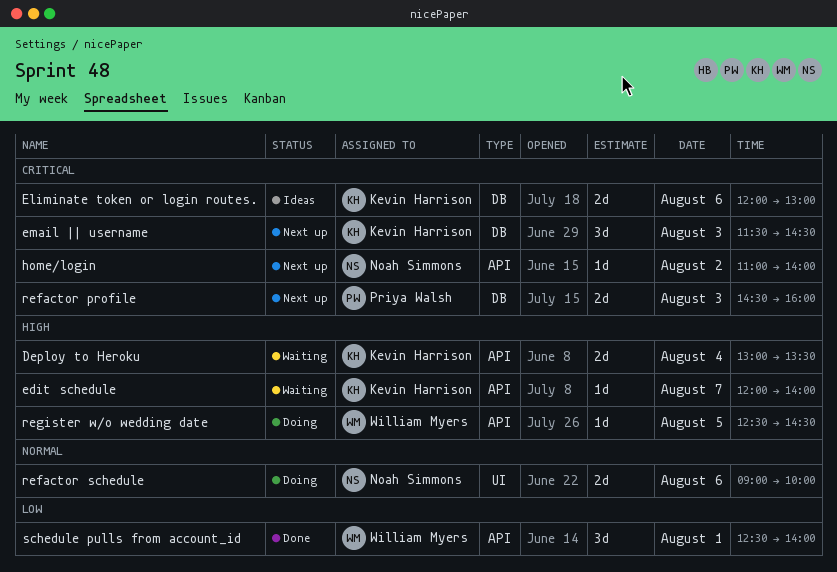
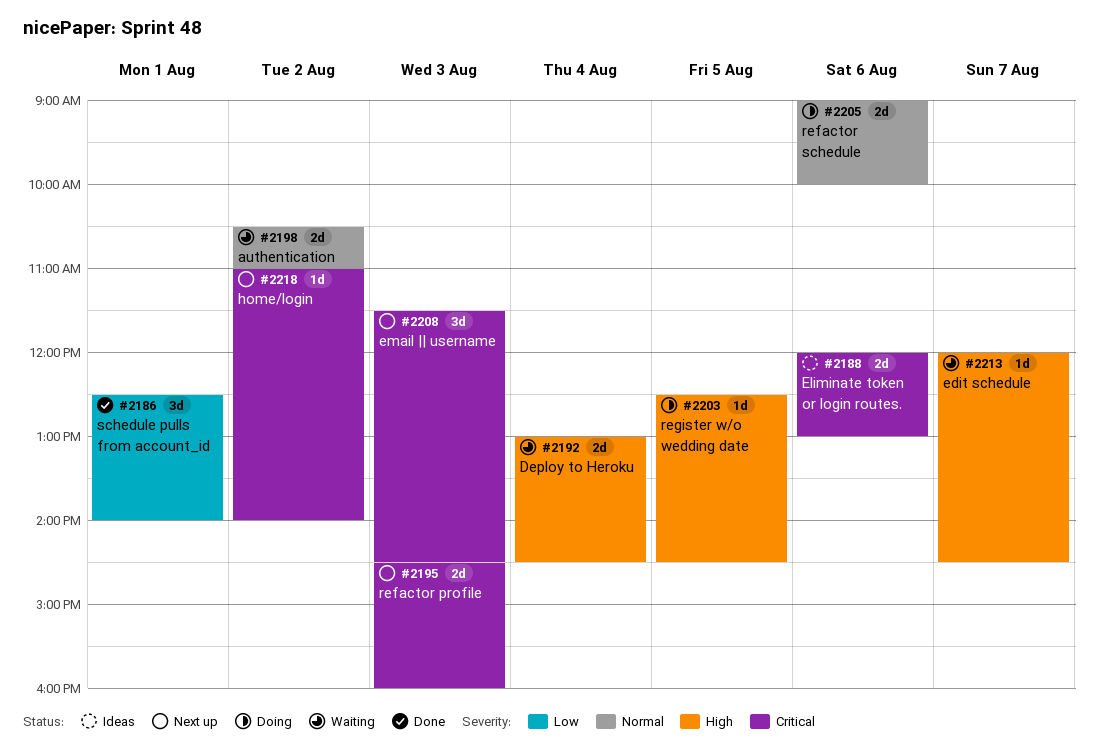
authentication: none -> present
Deploy to Heroku, ends: 13:30 -> 14:30
edit schedule, ends: 14:00 -> 14:30

